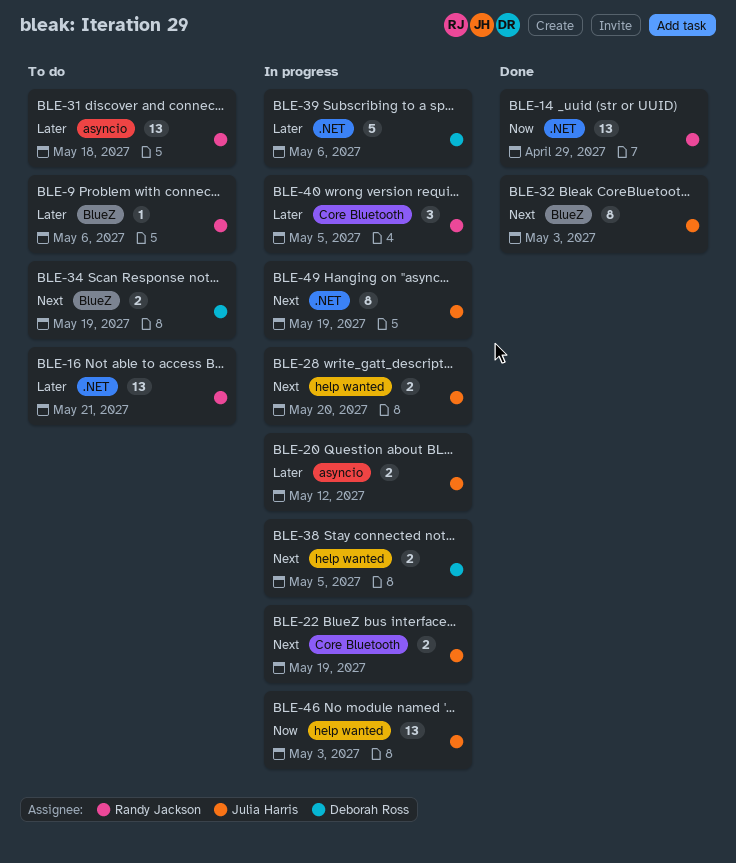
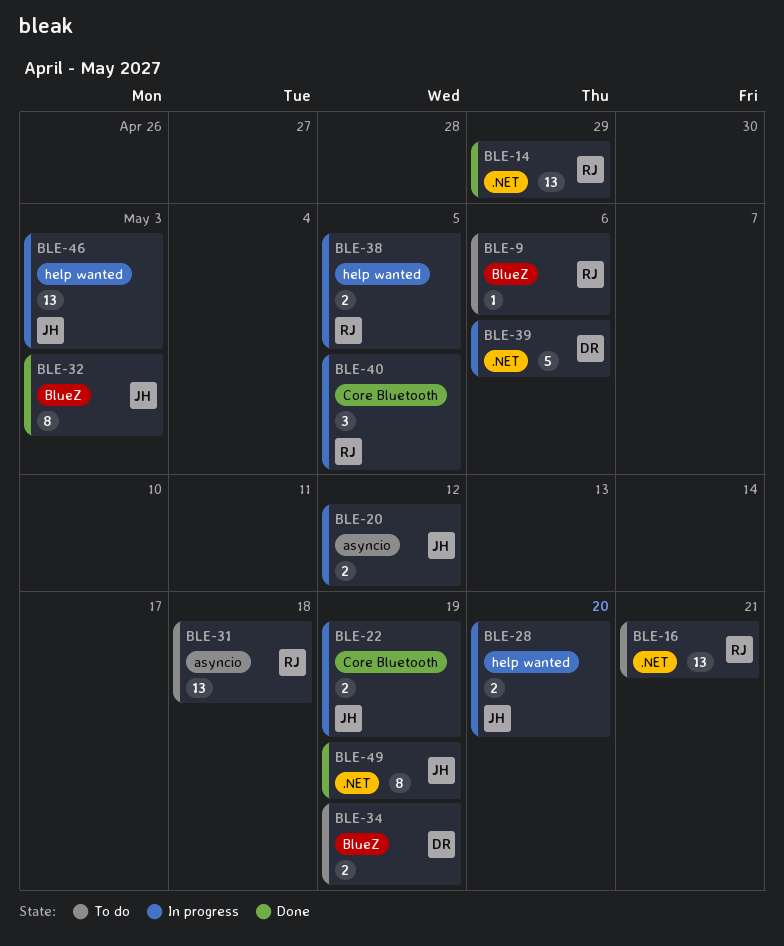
BLE-38, owner: Deborah Ross -> Randy Jackson
BLE-49, status: In progress -> Done

